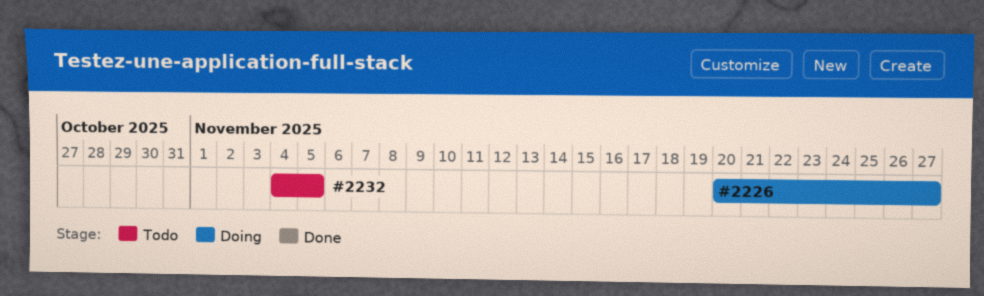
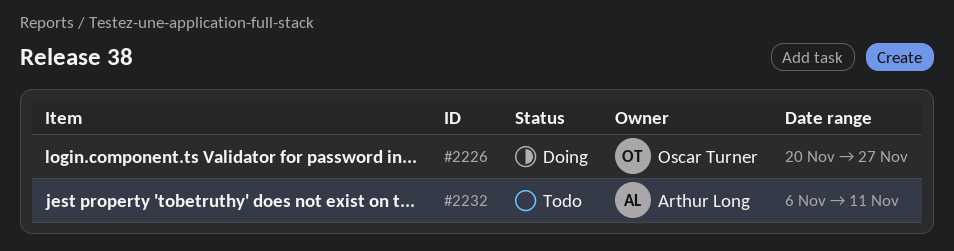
#2232, start: Nov 4 -> Nov 6
#2232, due: Nov 5 -> Nov 11

